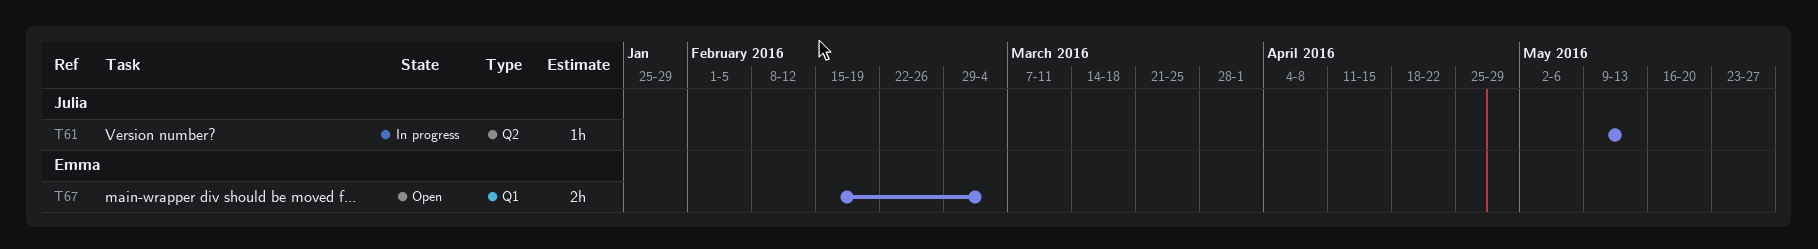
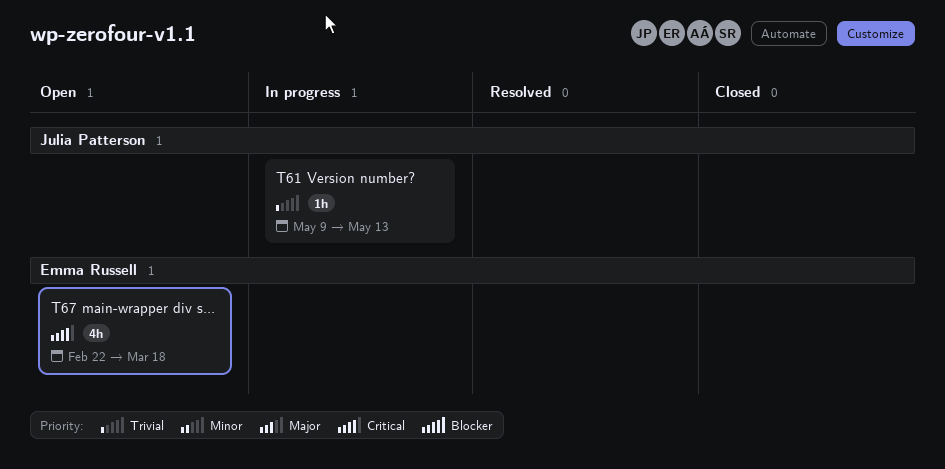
T67, estimate: 2h -> 4h
T67, start: Feb 15 -> Feb 22
T67, due: Mar 4 -> Mar 18

